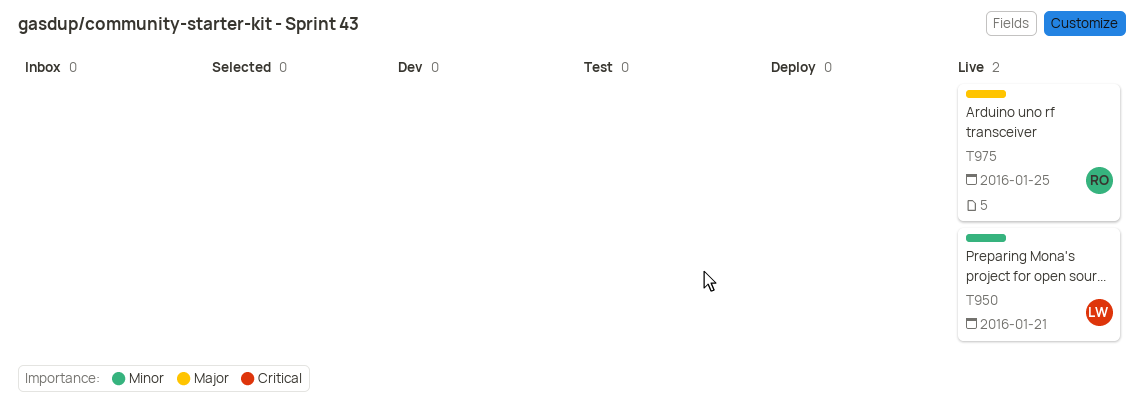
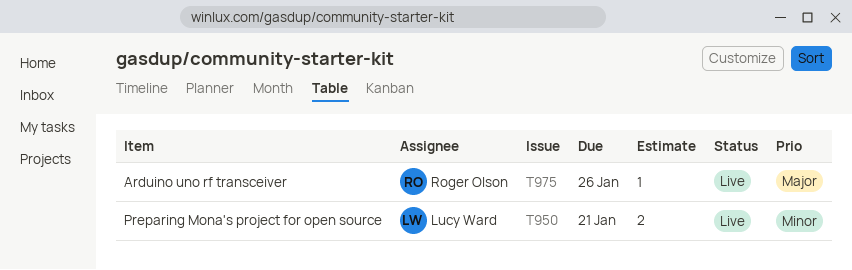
T975, due: Jan 25 -> Jan 26

